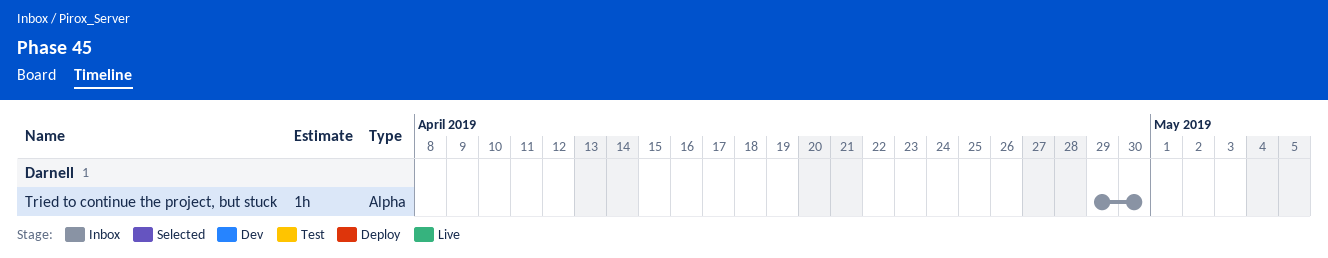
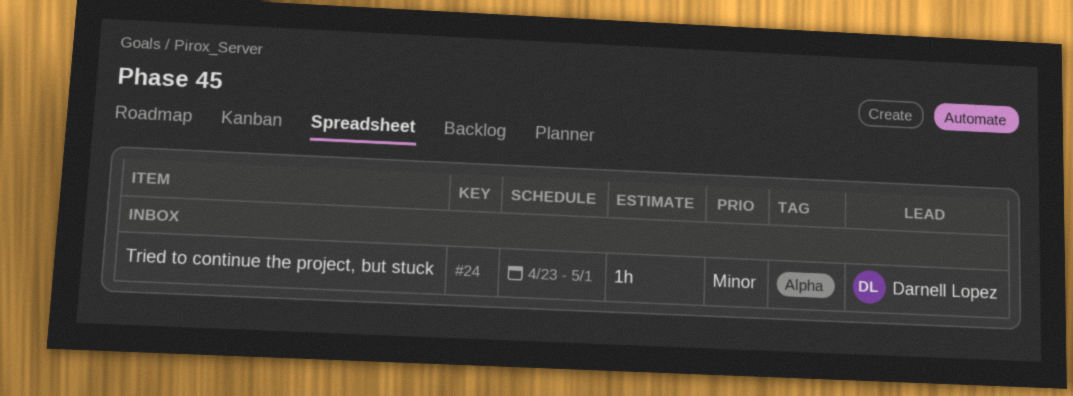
Tried to continue the project, but stuck, start: Apr 29 -> Apr 23
Tried to continue the project, but stuck, due: Apr 30 -> May 1

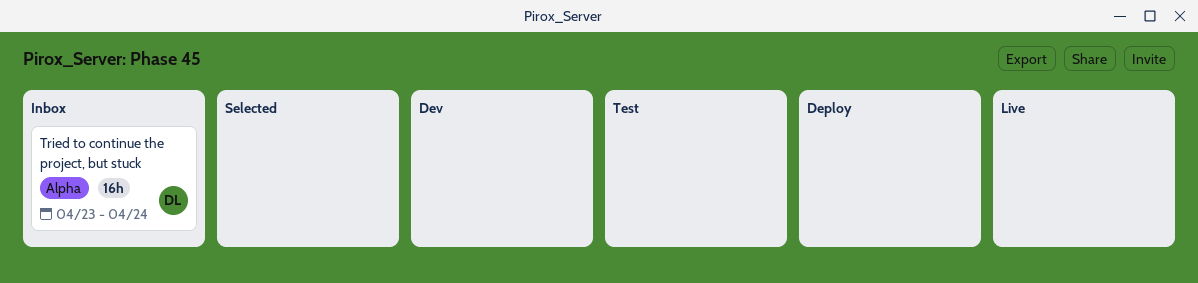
Tried to continue the project, but stuck, estimate: 1h -> 16h
Tried to continue the project, but stuck, due: May 1 -> Apr 24

